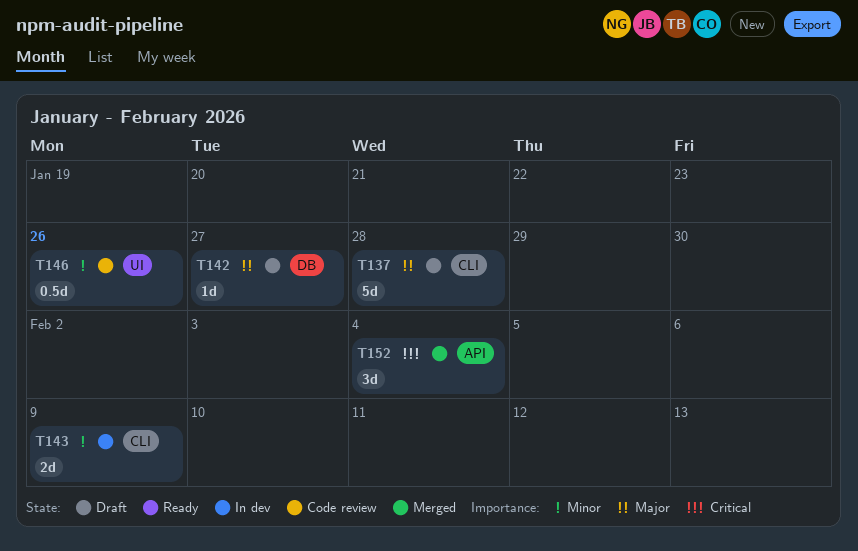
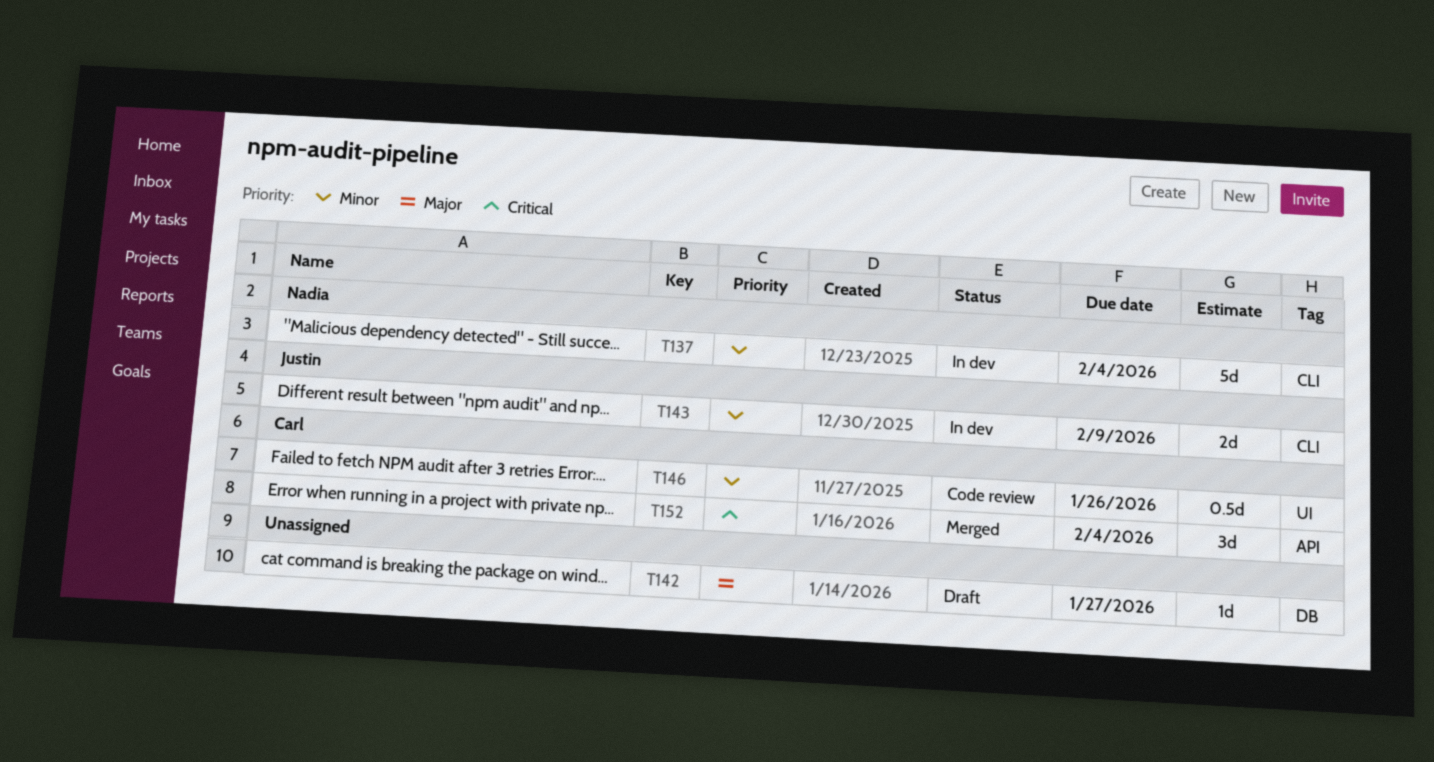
T137, status: Draft -> In dev
T137, priority: Major -> Minor
T137, due: Jan 28 -> Feb 4

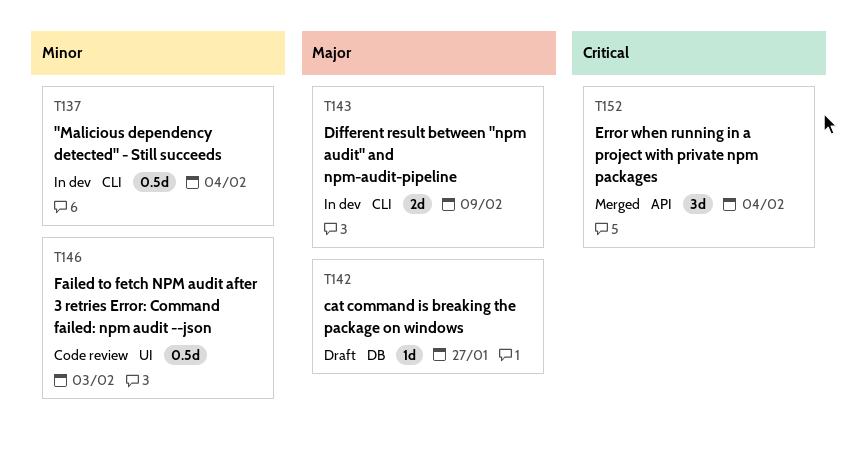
T137, estimate: 5d -> 0.5d
T143, priority: Minor -> Major
T146, due: Jan 26 -> Feb 3

